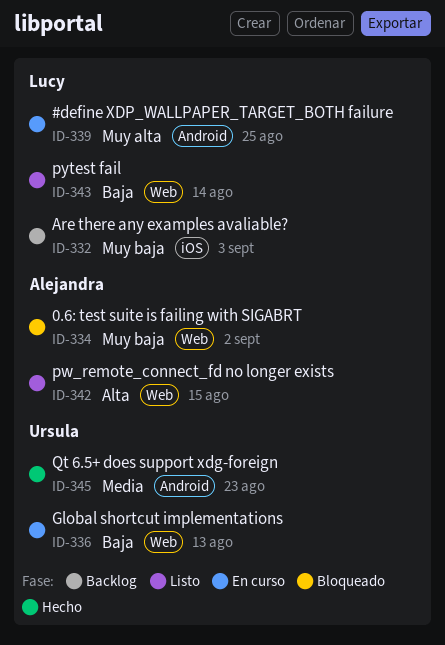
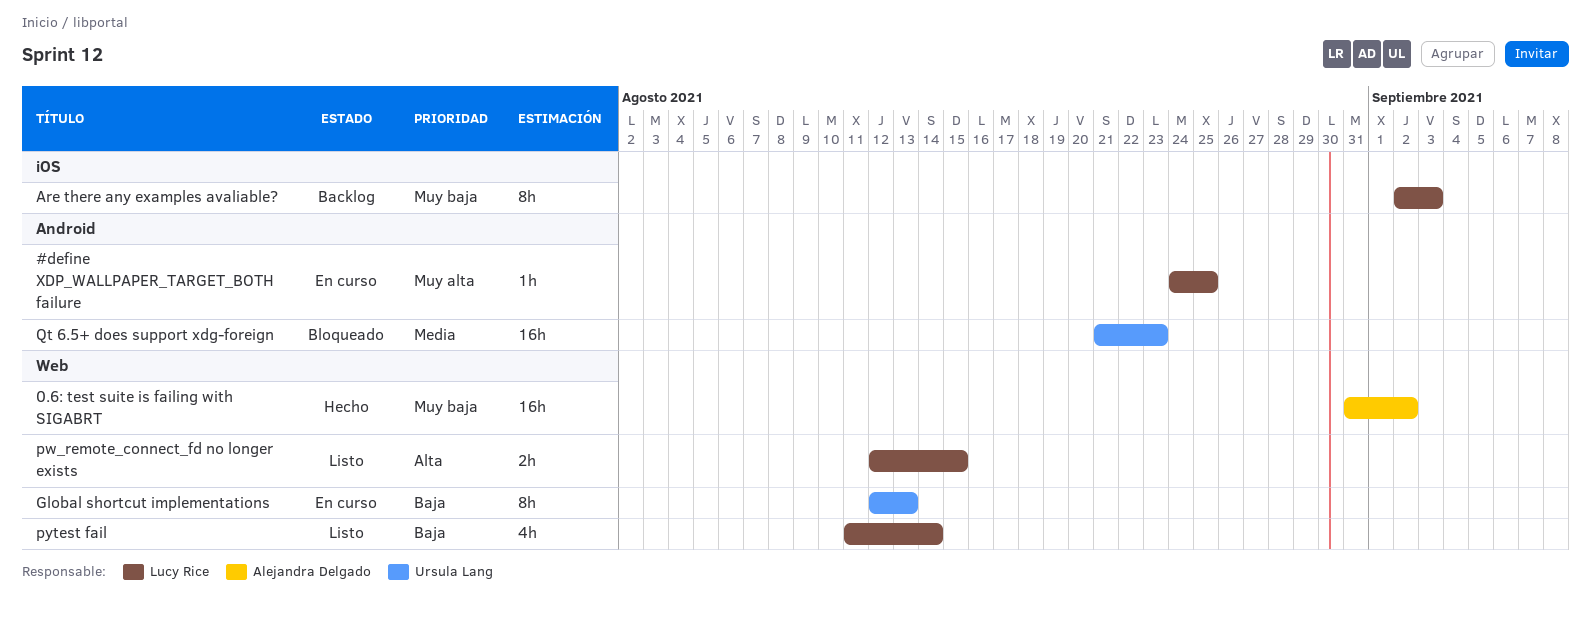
0.6: test suite is failing with SIGABRT, status: Bloqueado -> Hecho
pw_remote_connect_fd no longer exists, owner: Alejandra Delgado -> Lucy Rice
Qt 6.5+ does support xdg-foreign, status: Hecho -> Bloqueado

